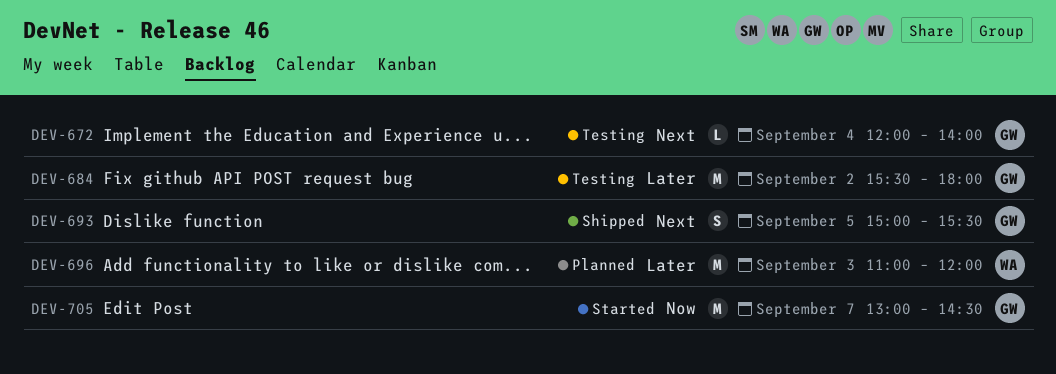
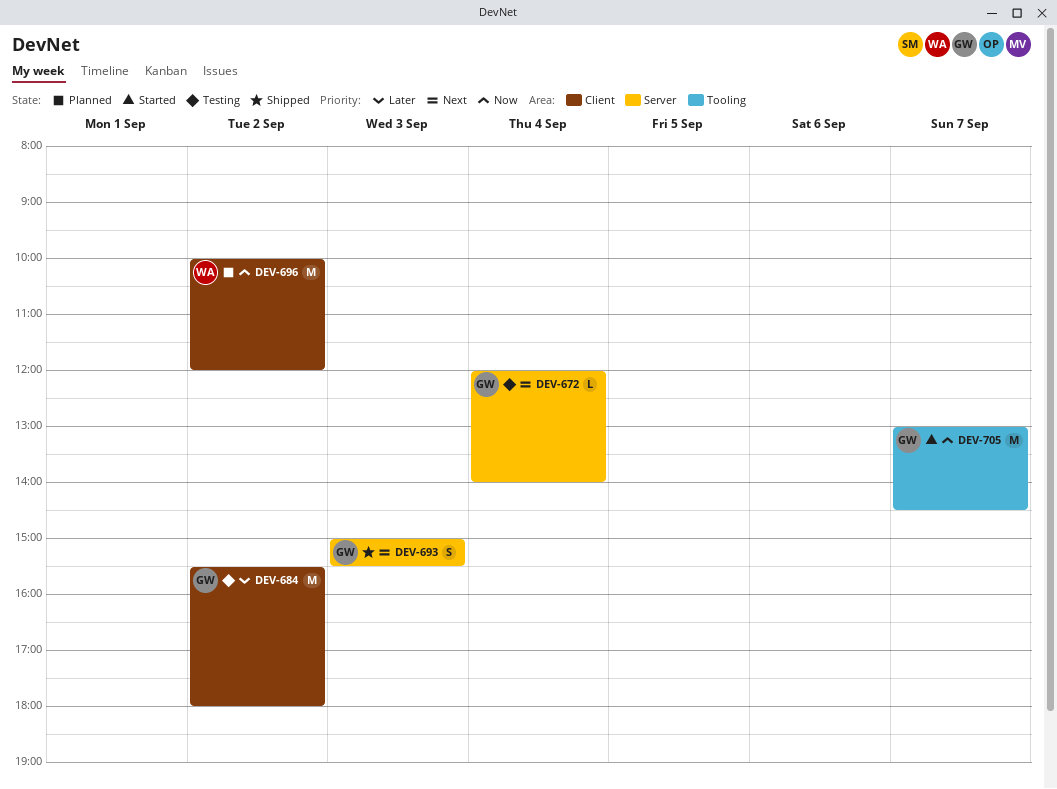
DEV-693, day: Sep 5 -> Sep 3
DEV-696, priority: Later -> Now
DEV-696, day: Sep 3 -> Sep 2
DEV-696, begins: 11:00 -> 10:00

